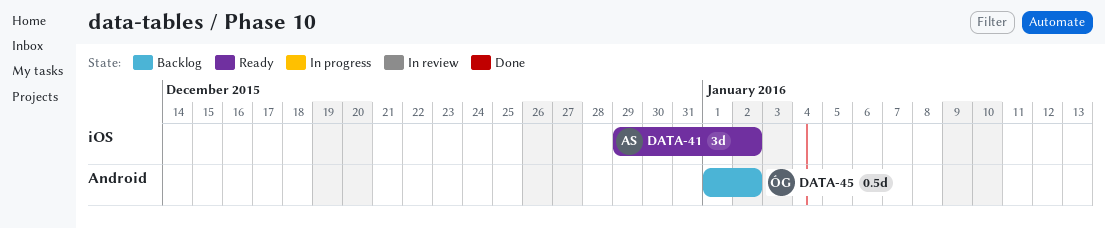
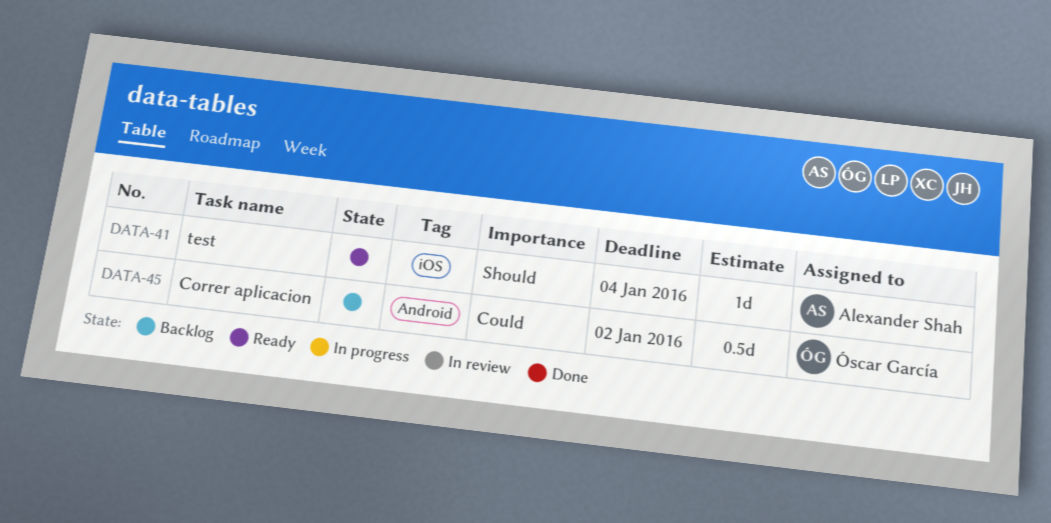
DATA-41, estimate: 3d -> 1d
DATA-41, due: Jan 2 -> Jan 4

